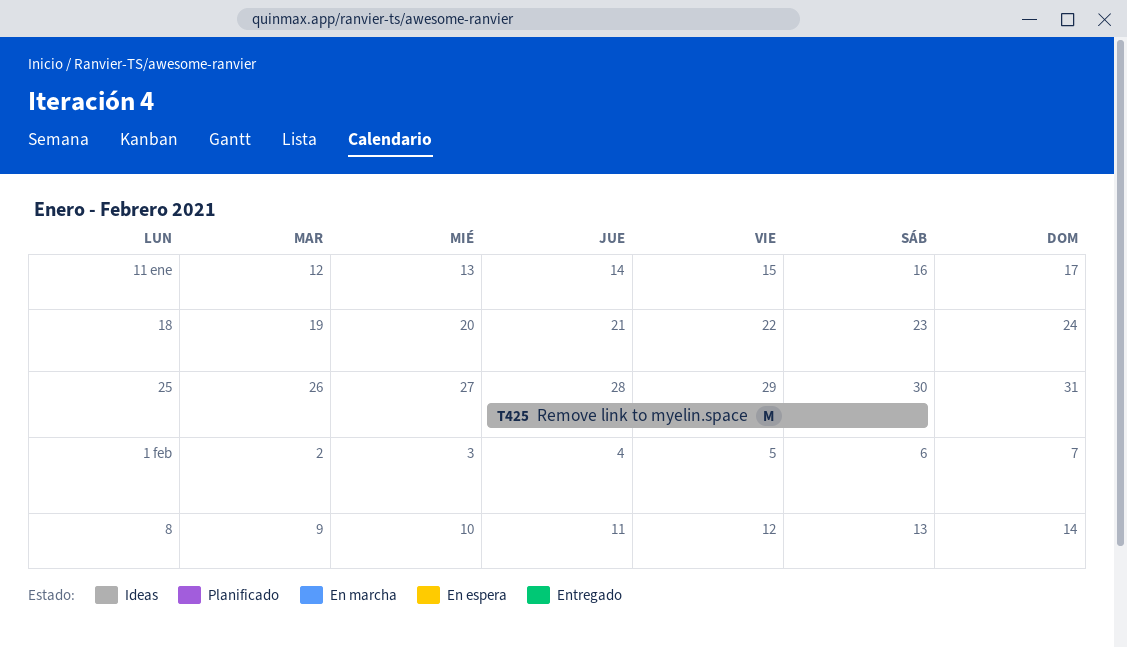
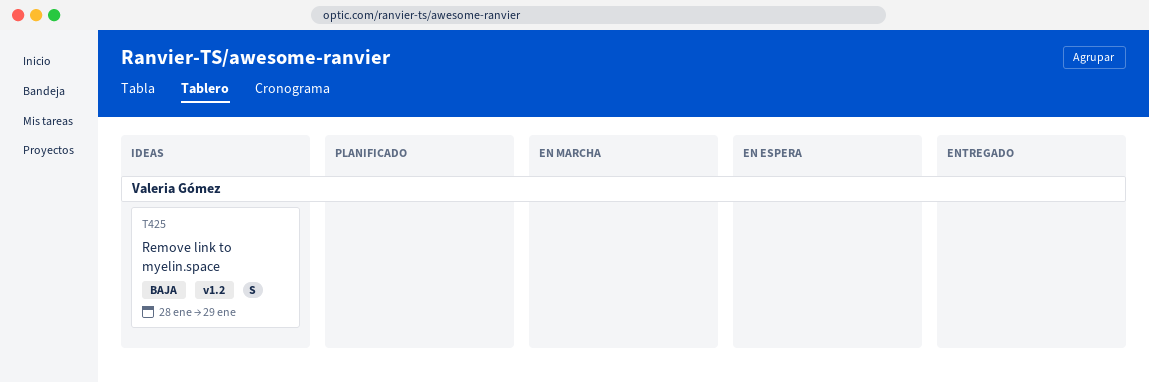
T425, estimate: M -> S
T425, due: Jan 30 -> Jan 29

